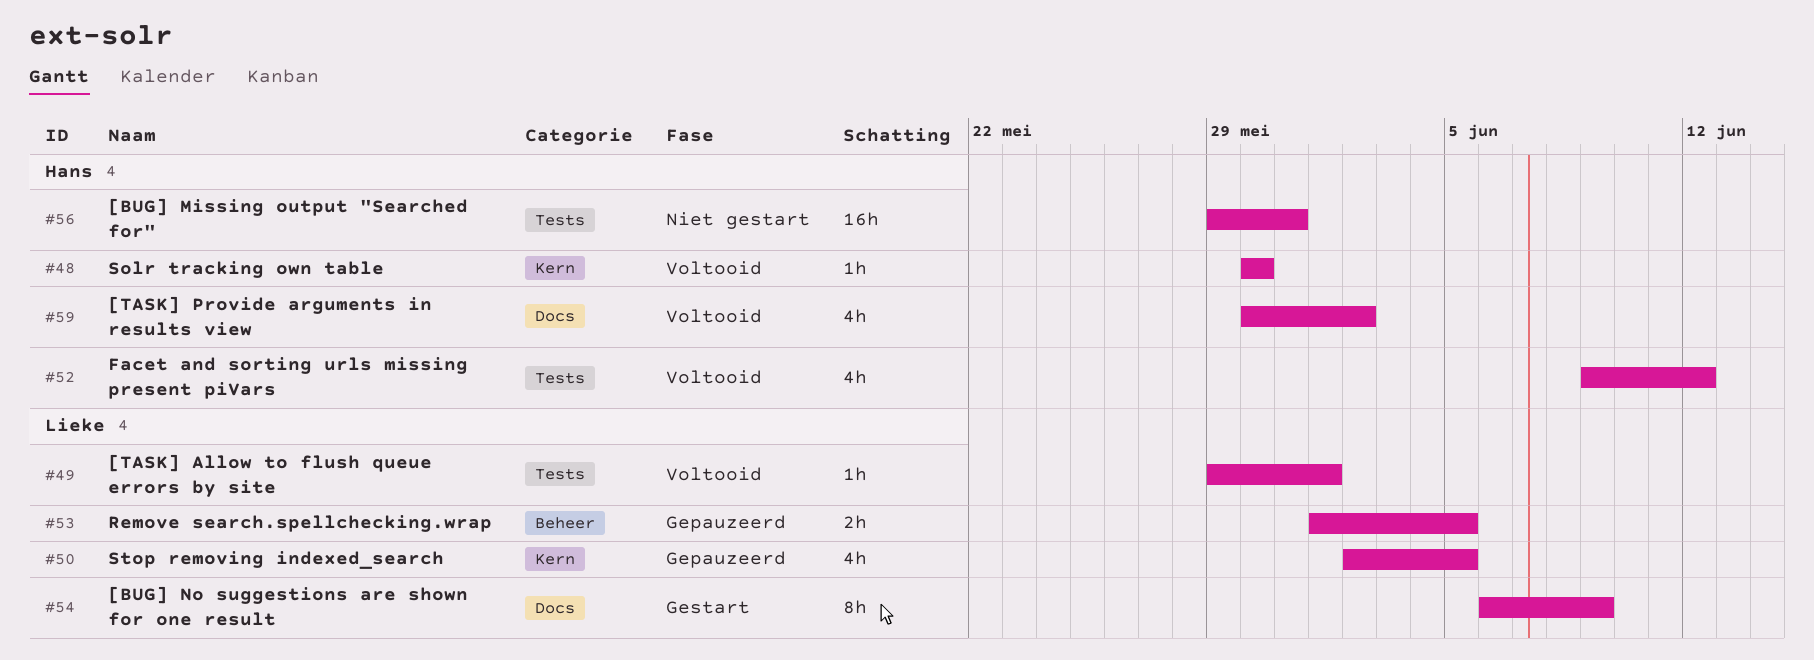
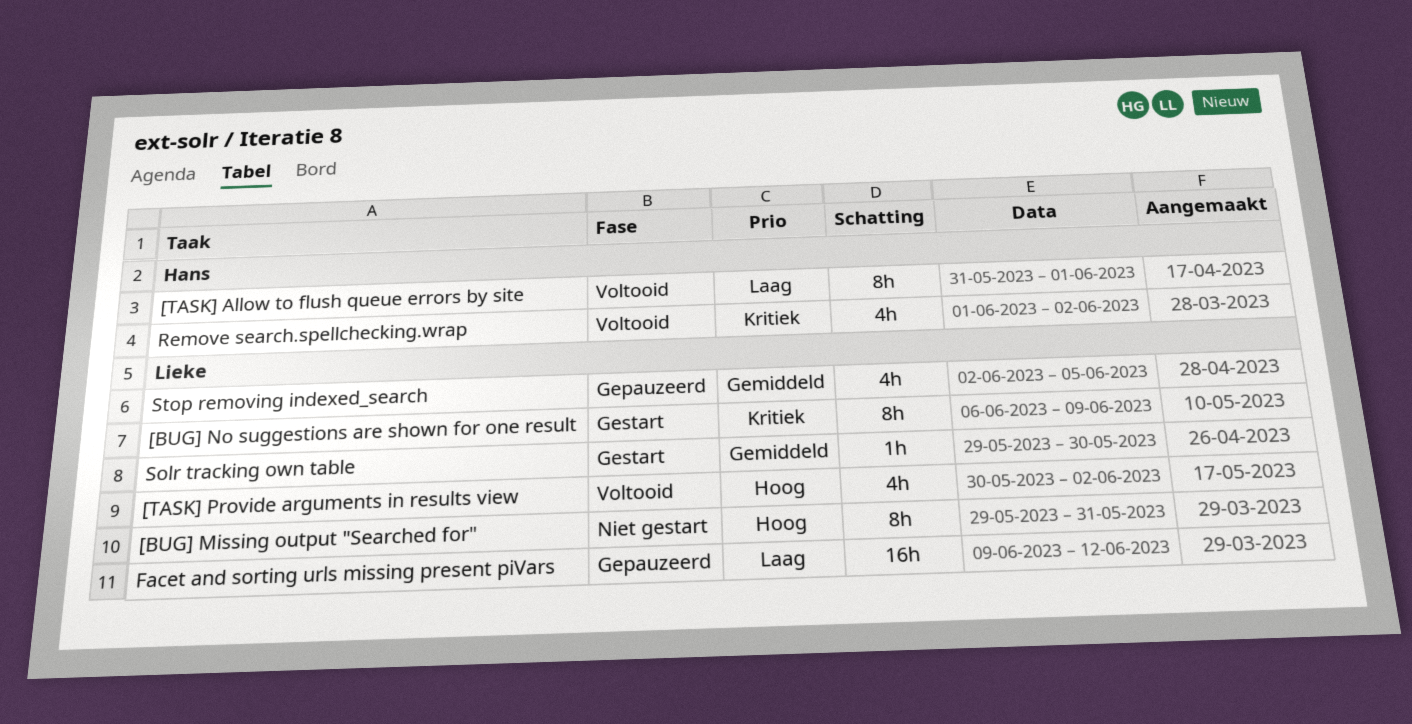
[BUG] Missing output "Searched for", owner: Hans -> Lieke
[BUG] Missing output "Searched for", estimate: 16h -> 8h
[TASK] Allow to flush queue errors by site, owner: Lieke -> Hans
[TASK] Allow to flush queue errors by site, estimate: 1h -> 8h
[TASK] Allow to flush queue errors by site, start: May 29 -> May 31
[TASK] Provide arguments in results view, owner: Hans -> Lieke
Facet and sorting urls missing present piVars, status: Voltooid -> Gepauzeerd
Facet and sorting urls missing present piVars, owner: Hans -> Lieke
Facet and sorting urls missing present piVars, estimate: 4h -> 16h
Remove search.spellchecking.wrap, status: Gepauzeerd -> Voltooid
Remove search.spellchecking.wrap, owner: Lieke -> Hans
Remove search.spellchecking.wrap, estimate: 2h -> 4h
Remove search.spellchecking.wrap, due: Jun 5 -> Jun 2
Solr tracking own table, status: Voltooid -> Gestart
Solr tracking own table, owner: Hans -> Lieke
Solr tracking own table, start: May 30 -> May 29

